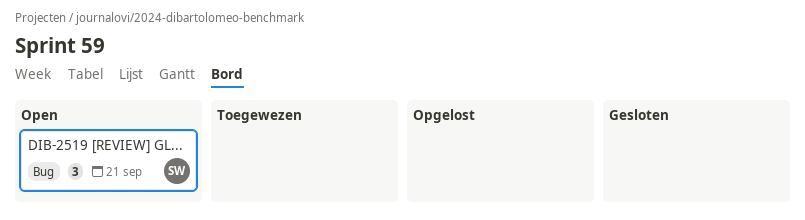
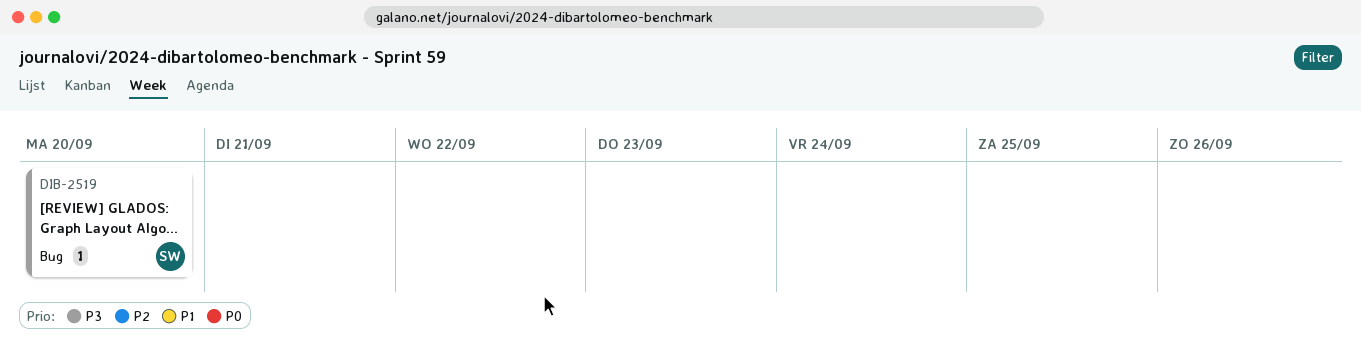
DIB-2519, estimate: 3 -> 1
DIB-2519, due: Sep 21 -> Sep 20

